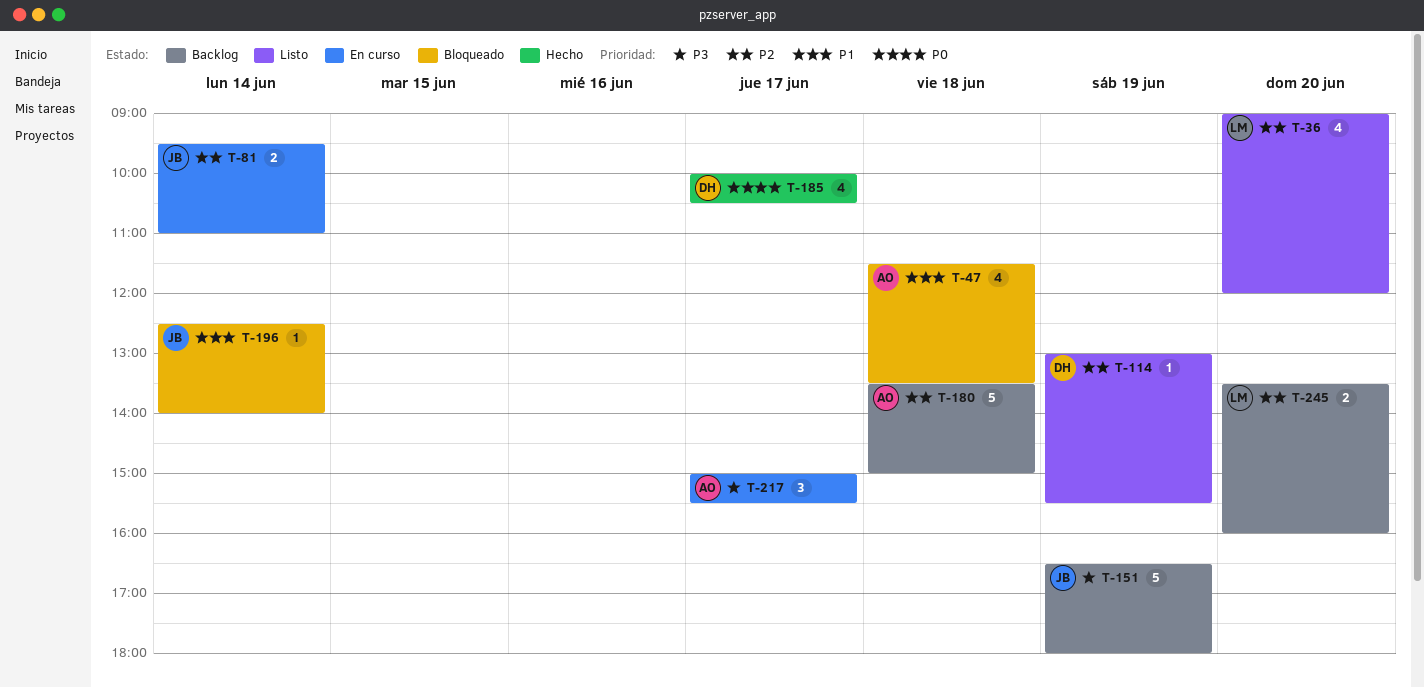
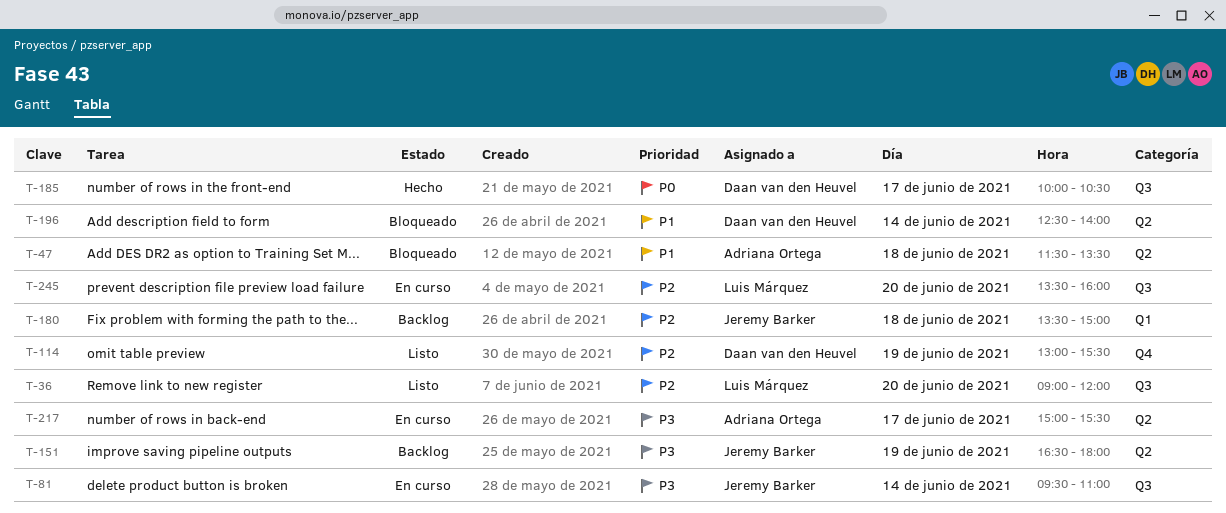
T-81, priority: P2 -> P3
T-180, owner: Adriana Ortega -> Jeremy Barker
T-196, owner: Jeremy Barker -> Daan van den Heuvel
T-245, status: Backlog -> En curso

